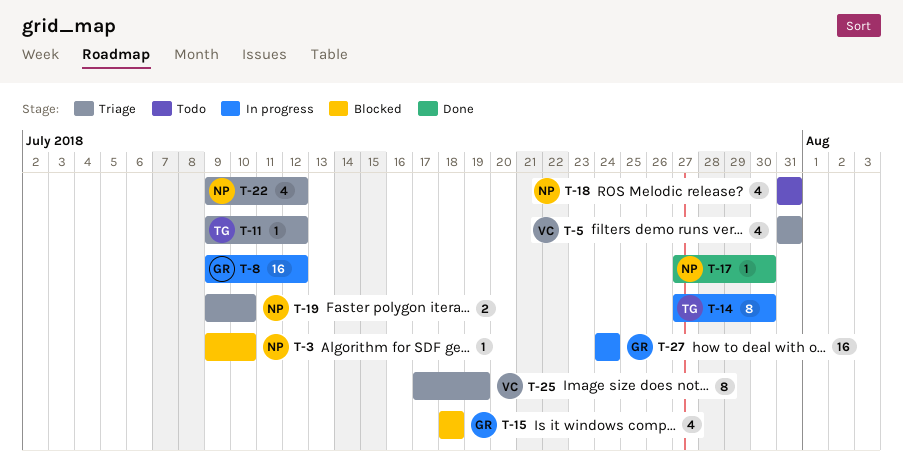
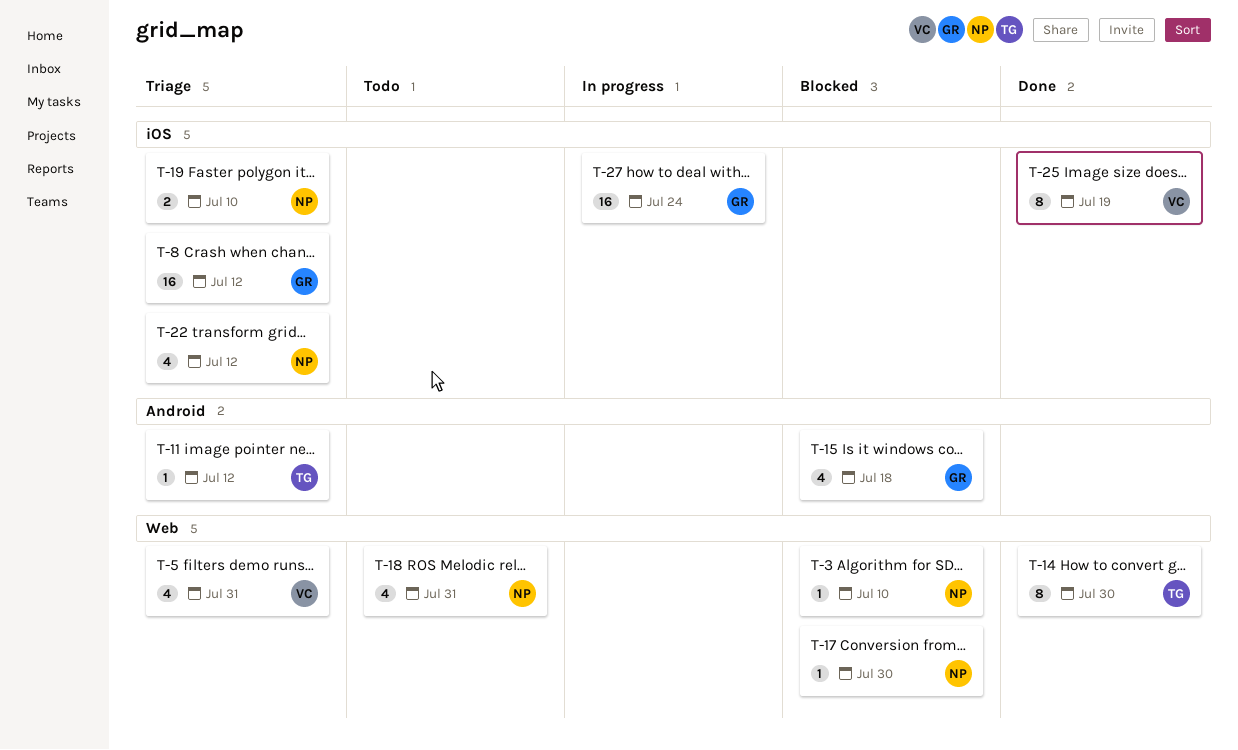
T-8, status: In progress -> Triage
T-14, status: In progress -> Done
T-17, status: Done -> Blocked
T-25, status: Triage -> Done

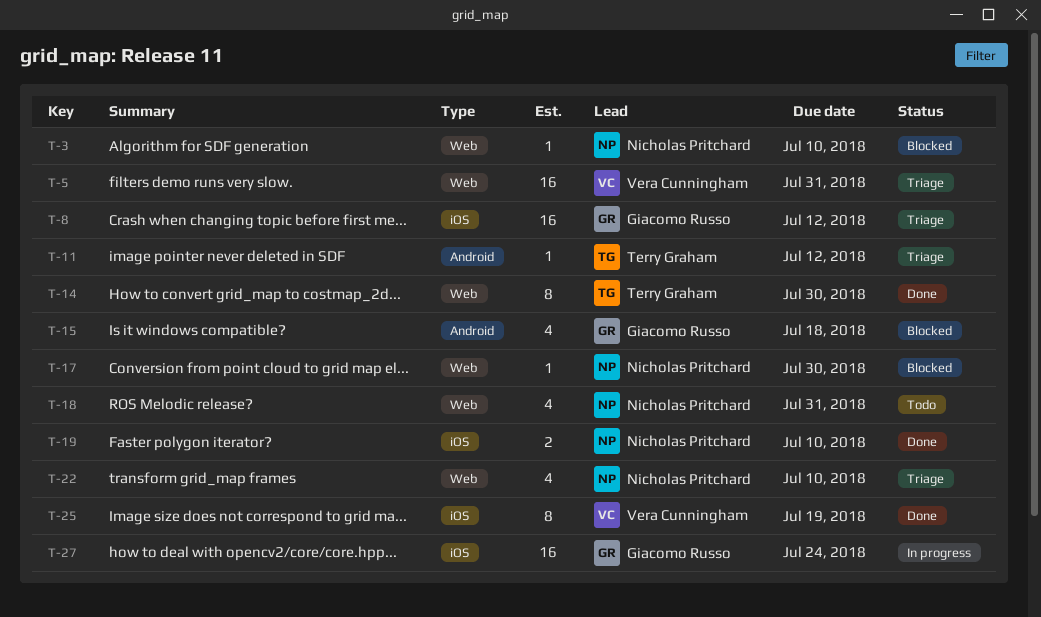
T-5, estimate: 4 -> 16
T-19, status: Triage -> Done
T-22, label: iOS -> Web
T-22, due: Jul 12 -> Jul 10

